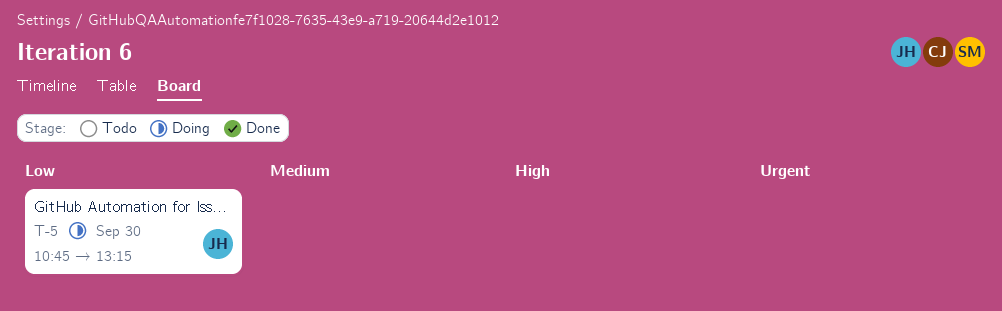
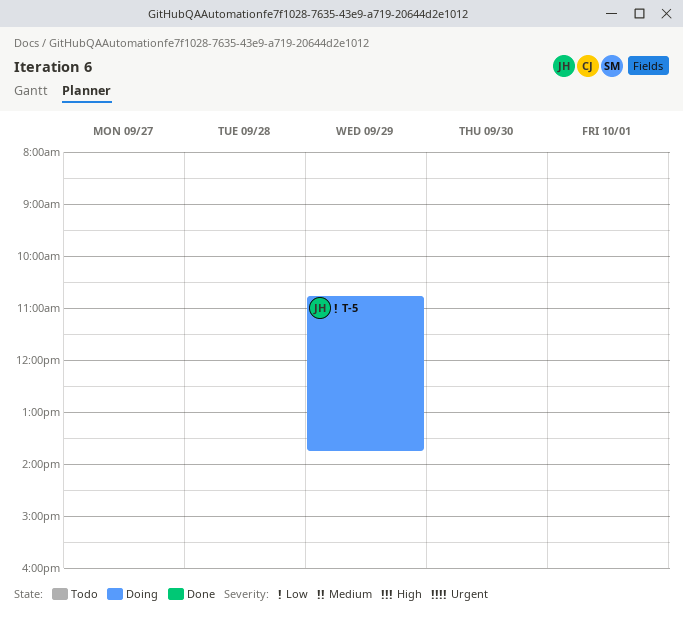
T-5, day: Sep 30 -> Sep 29
T-5, ends: 13:15 -> 13:45

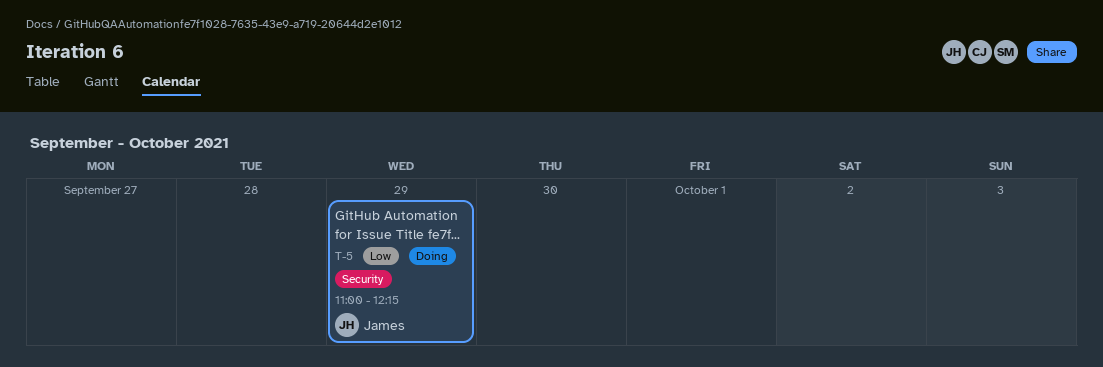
T-5, begins: 10:45 -> 11:00
T-5, ends: 13:45 -> 12:15

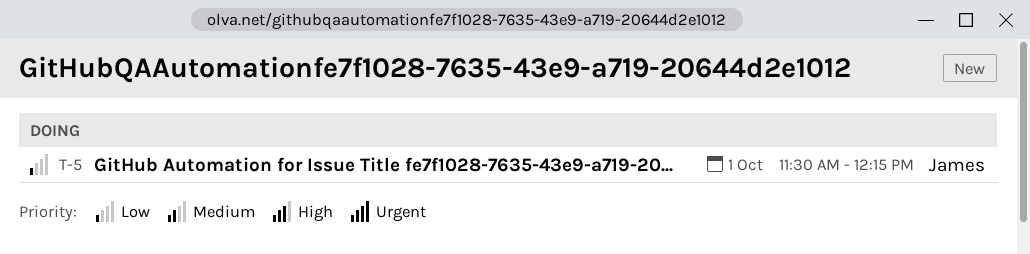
T-5, day: Sep 29 -> Oct 1
T-5, begins: 11:00 -> 11:30

